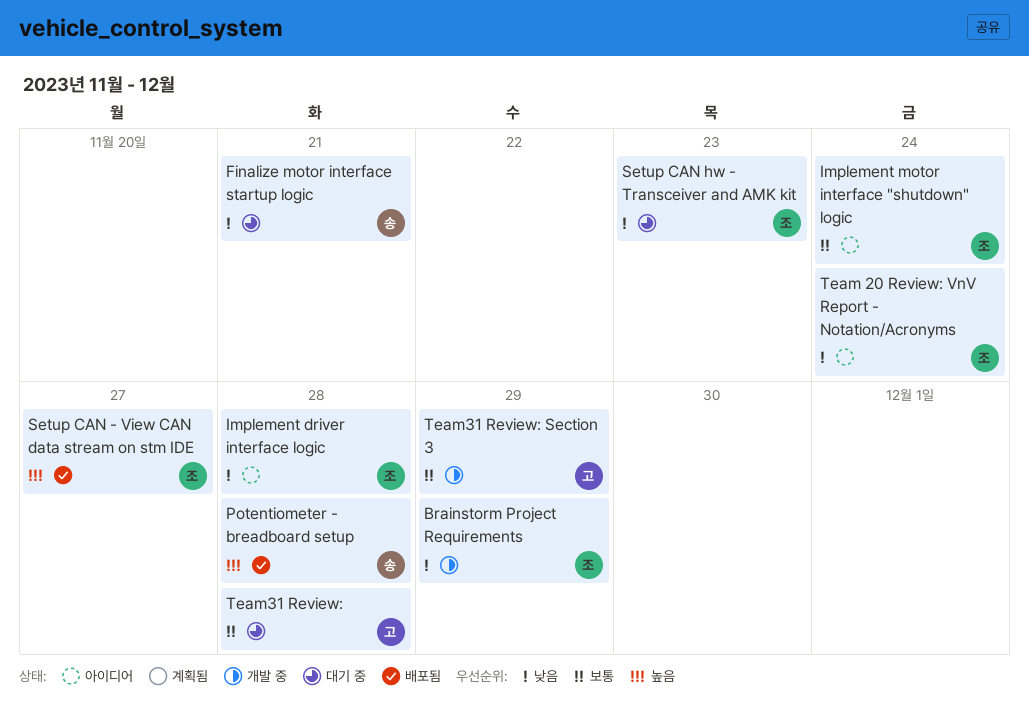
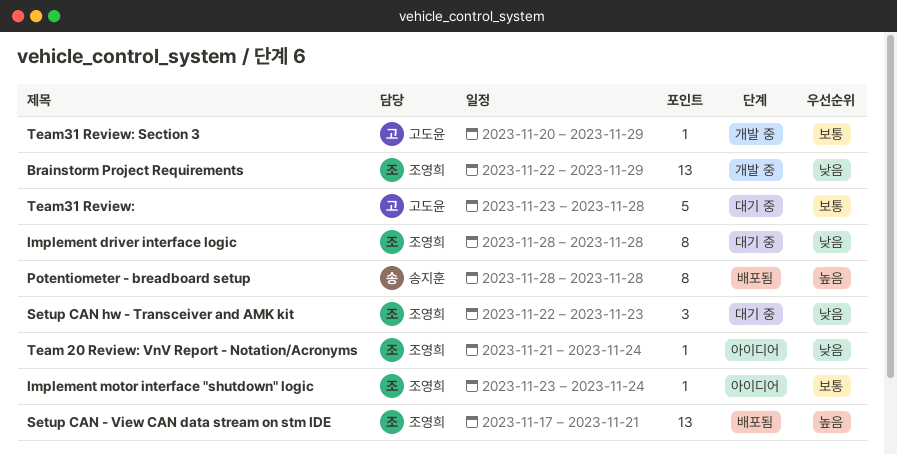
Finalize motor interface startup logic: present -> none
Implement driver interface logic, status: 아이디어 -> 대기 중
Setup CAN - View CAN data stream on stm IDE, due: Nov 27 -> Nov 21

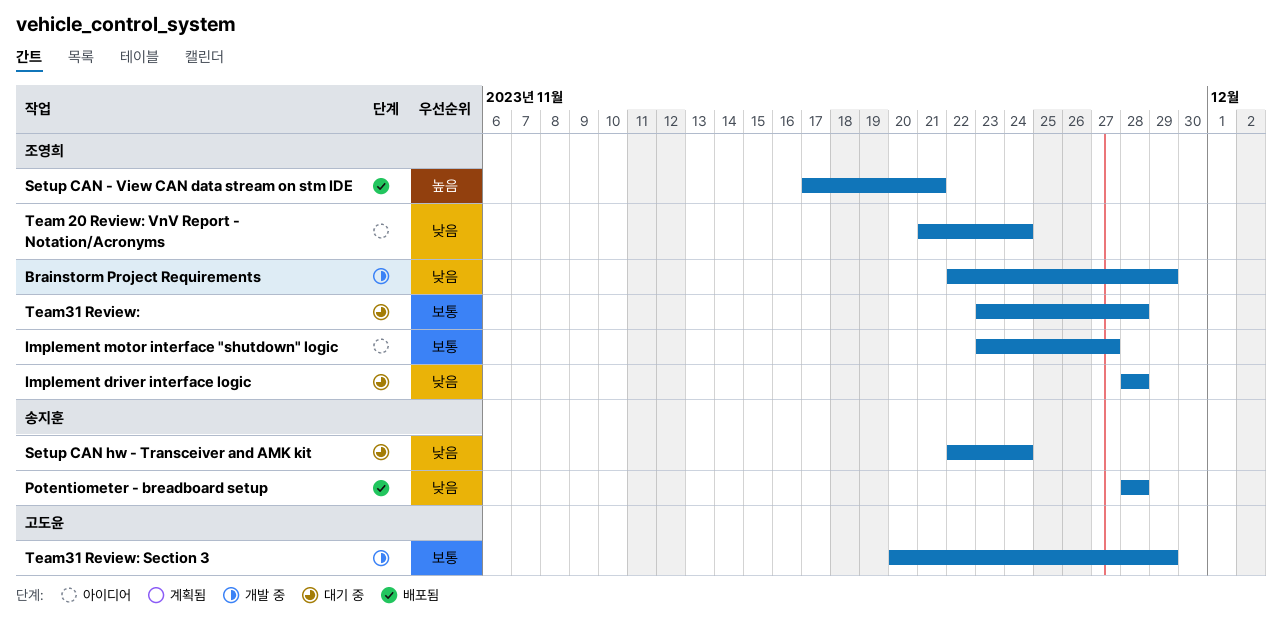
Implement motor interface "shutdown" logic, due: Nov 24 -> Nov 27
Potentiometer - breadboard setup, priority: 높음 -> 낮음
Setup CAN hw - Transceiver and AMK kit, owner: 조영희 -> 송지훈
Setup CAN hw - Transceiver and AMK kit, due: Nov 23 -> Nov 24
Team31 Review:, owner: 고도윤 -> 조영희

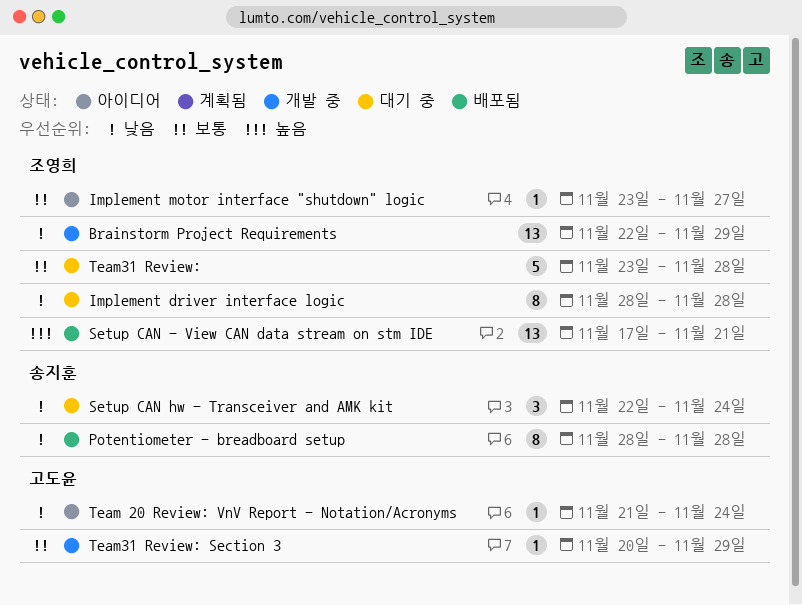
Team 20 Review: VnV Report - Notation/Acronyms, owner: 조영희 -> 고도윤

